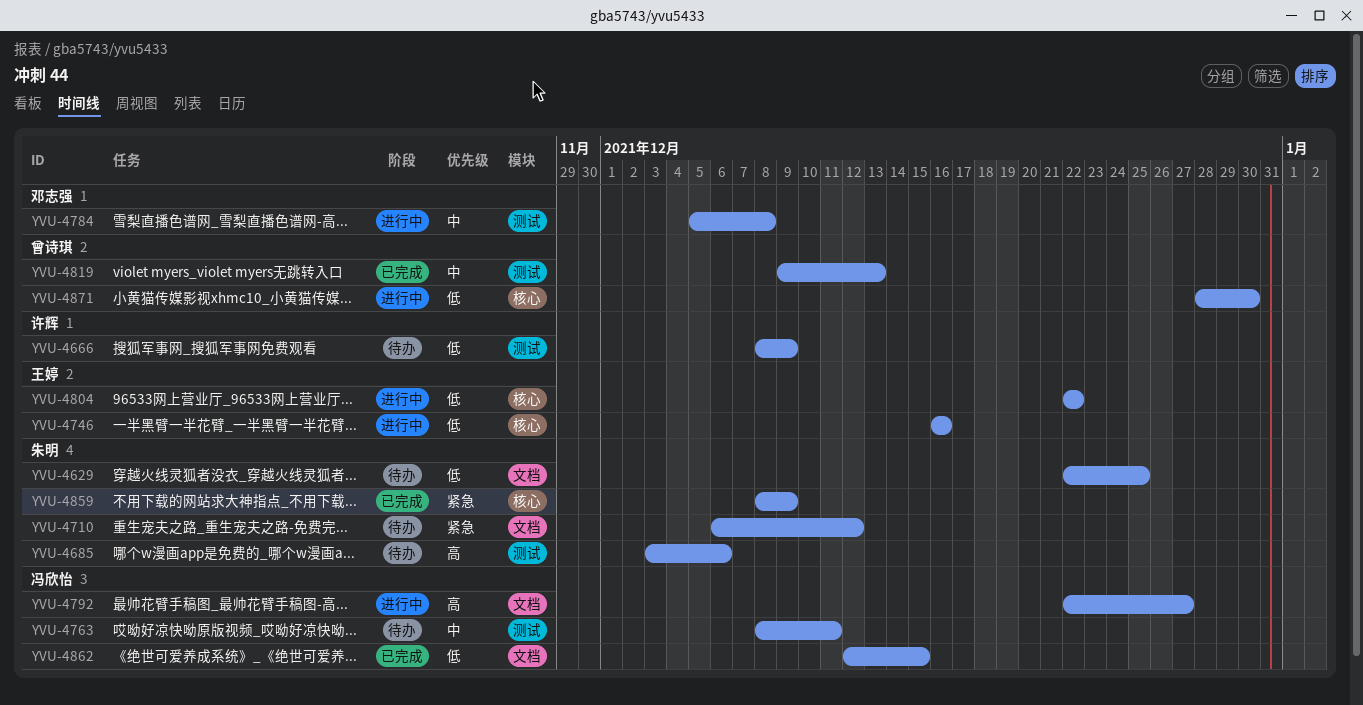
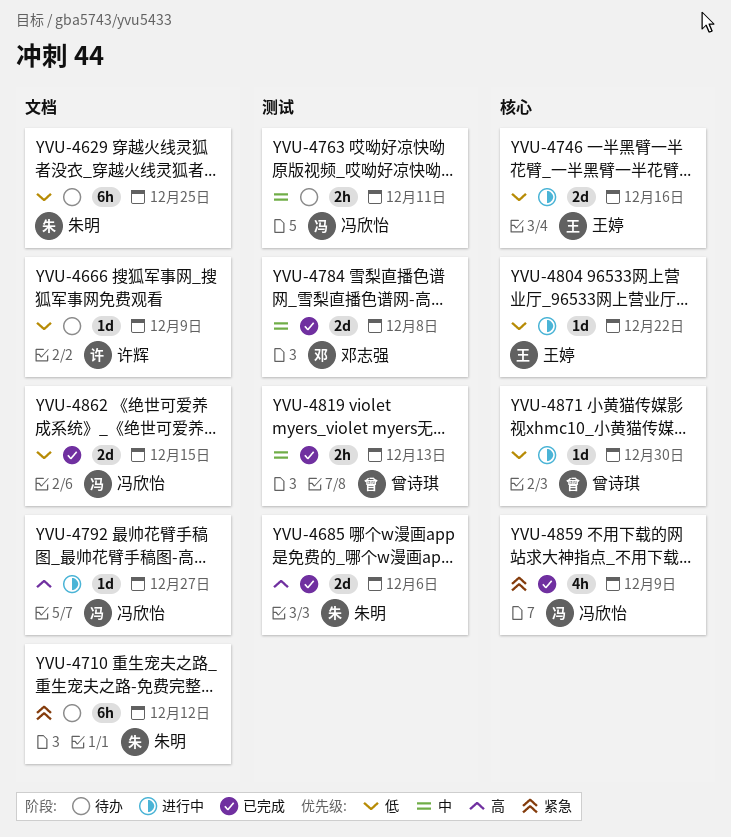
YVU-4666, label: 测试 -> 文档
YVU-4685, status: 待办 -> 已完成
YVU-4784, status: 进行中 -> 已完成
YVU-4859, owner: 朱明 -> 冯欣怡

